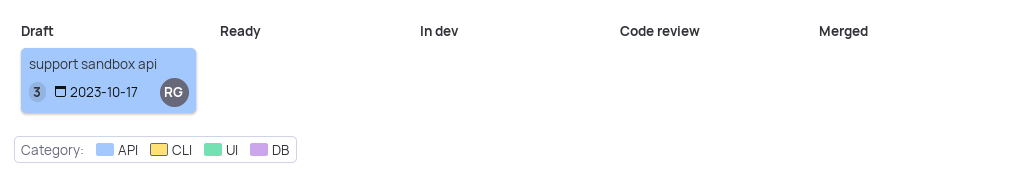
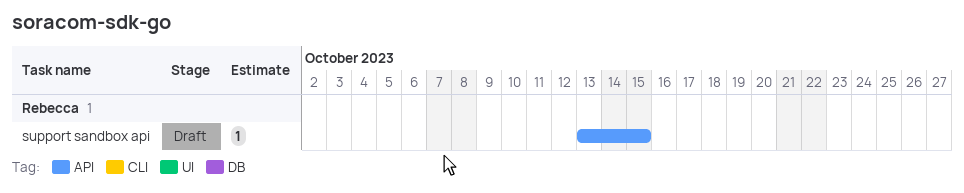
support sandbox api, estimate: 3 -> 1
support sandbox api, due: Oct 17 -> Oct 15

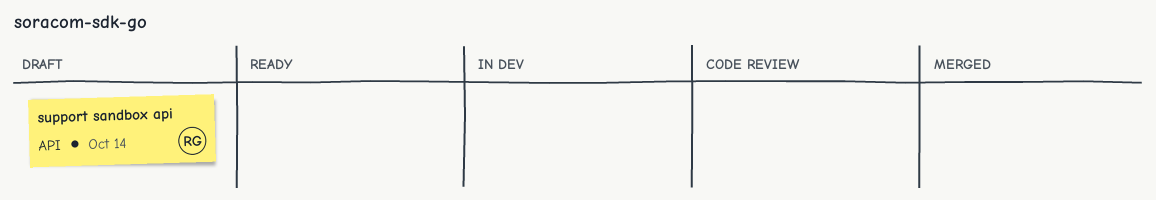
support sandbox api, due: Oct 15 -> Oct 14

